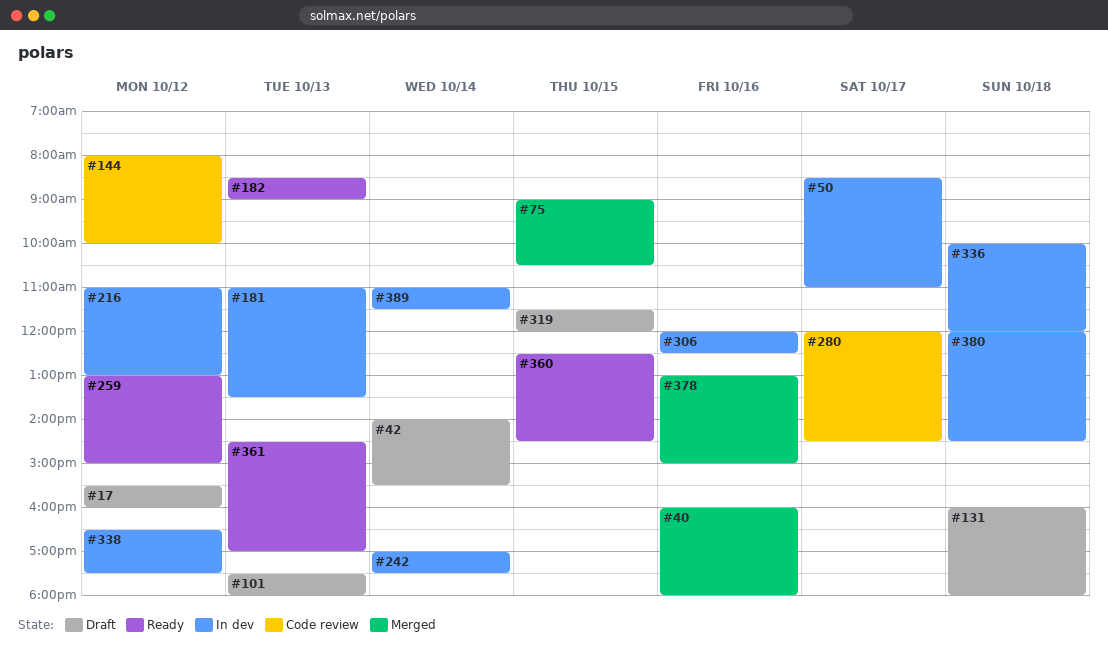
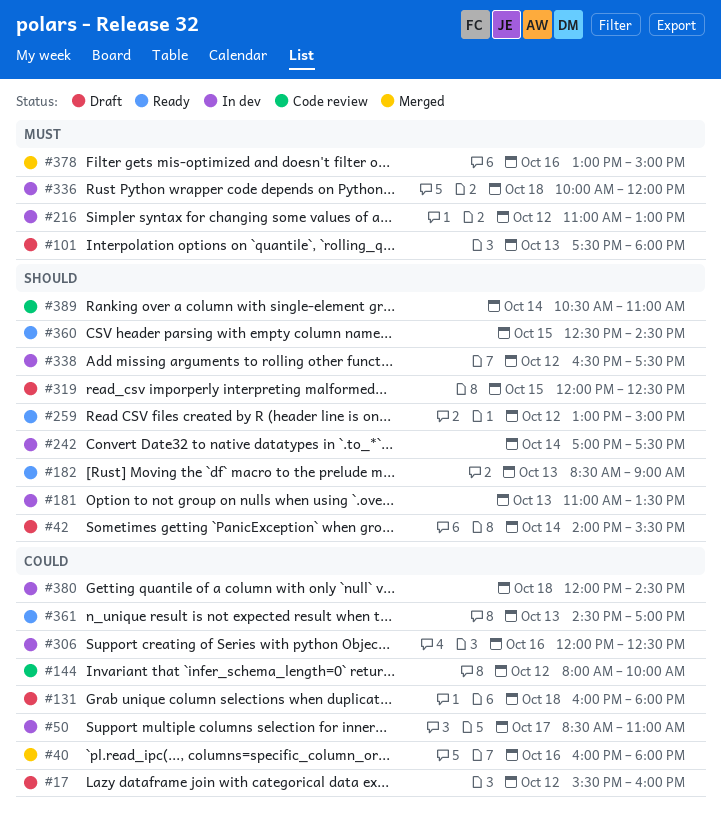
#75: present -> none
#280: present -> none
#319, begins: 11:30 -> 12:00
#319, ends: 12:00 -> 12:30
#389, status: In dev -> Code review
#389, begins: 11:00 -> 10:30
#389, ends: 11:30 -> 11:00

